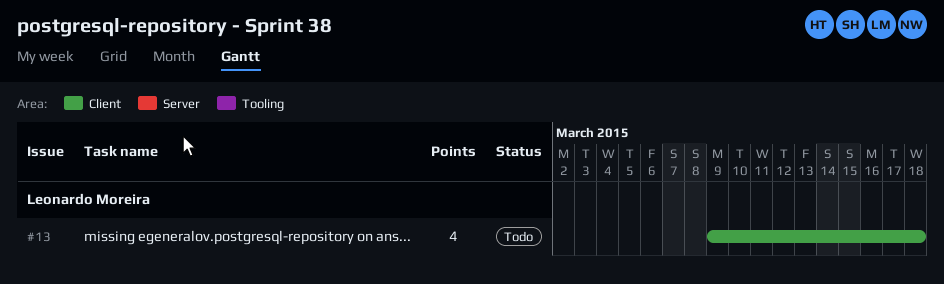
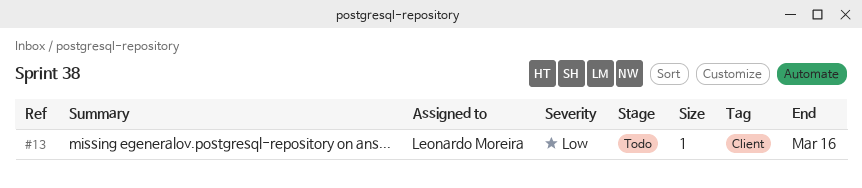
#13, estimate: 4 -> 1
#13, due: Mar 18 -> Mar 16

